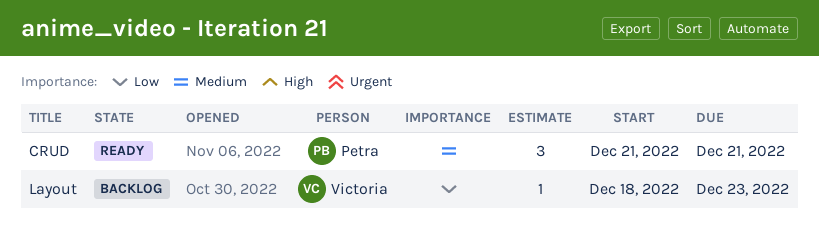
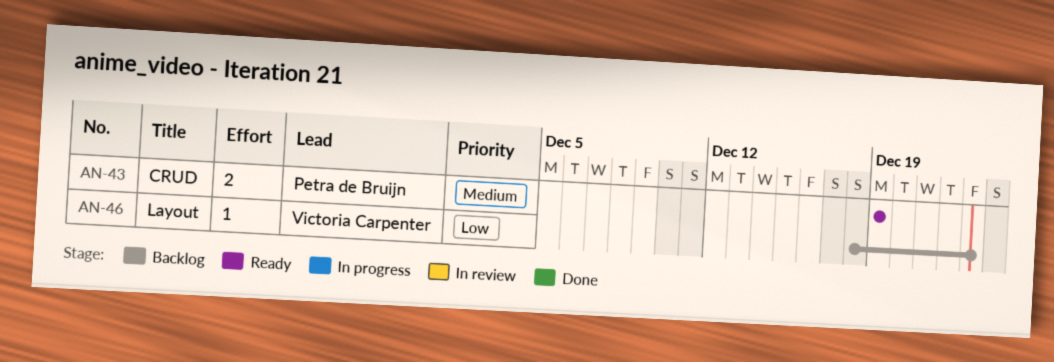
CRUD, estimate: 3 -> 2
CRUD, start: Dec 21 -> Dec 19
CRUD, due: Dec 21 -> Dec 19

